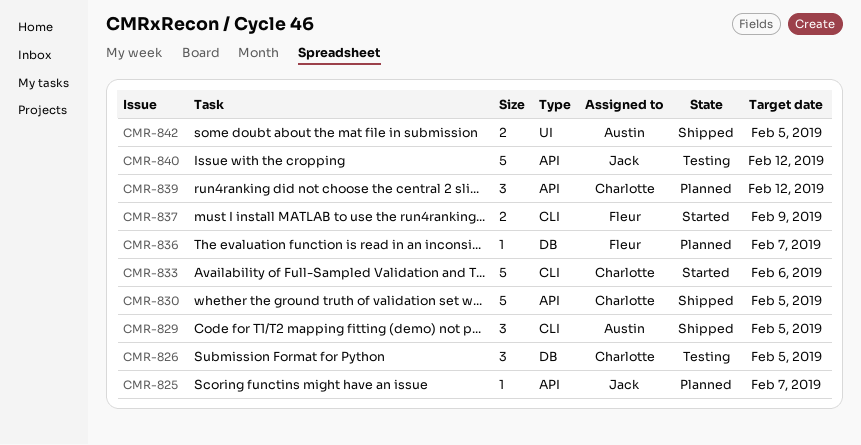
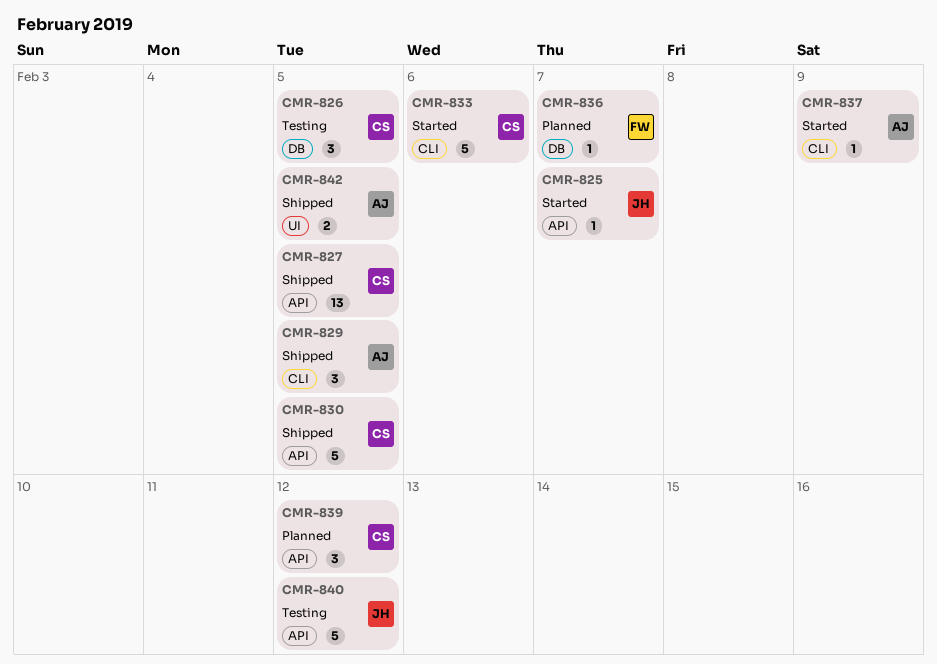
CMR-825, status: Planned -> Started
CMR-827: none -> present
CMR-837, owner: Fleur -> Austin
CMR-837, estimate: 2 -> 1

